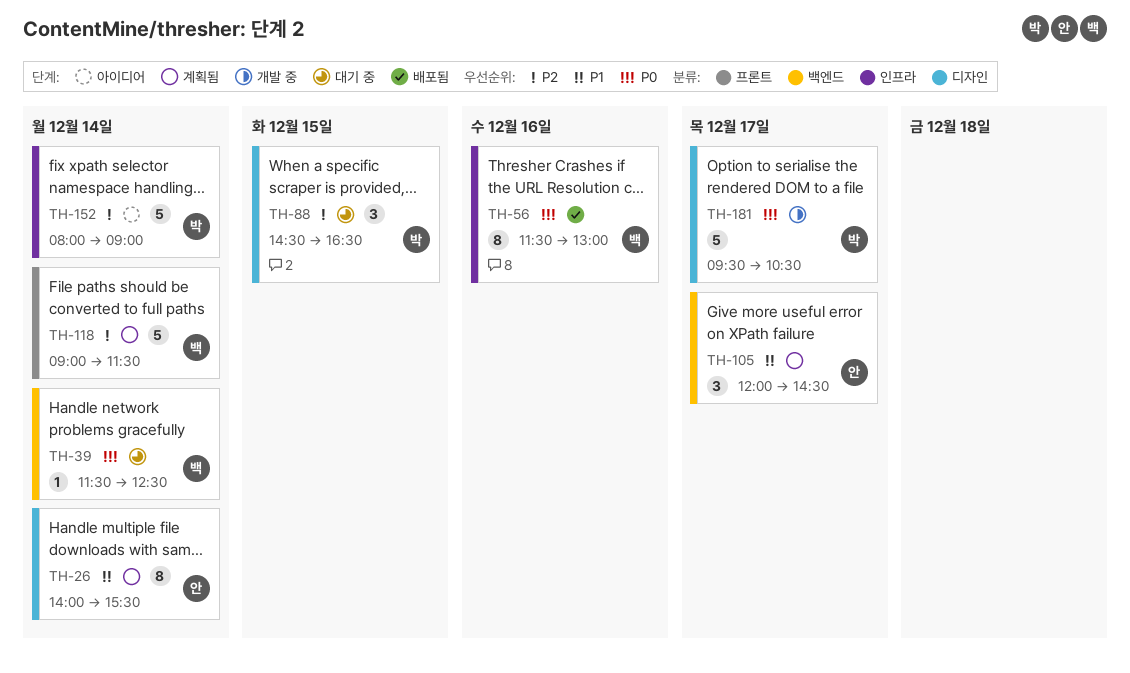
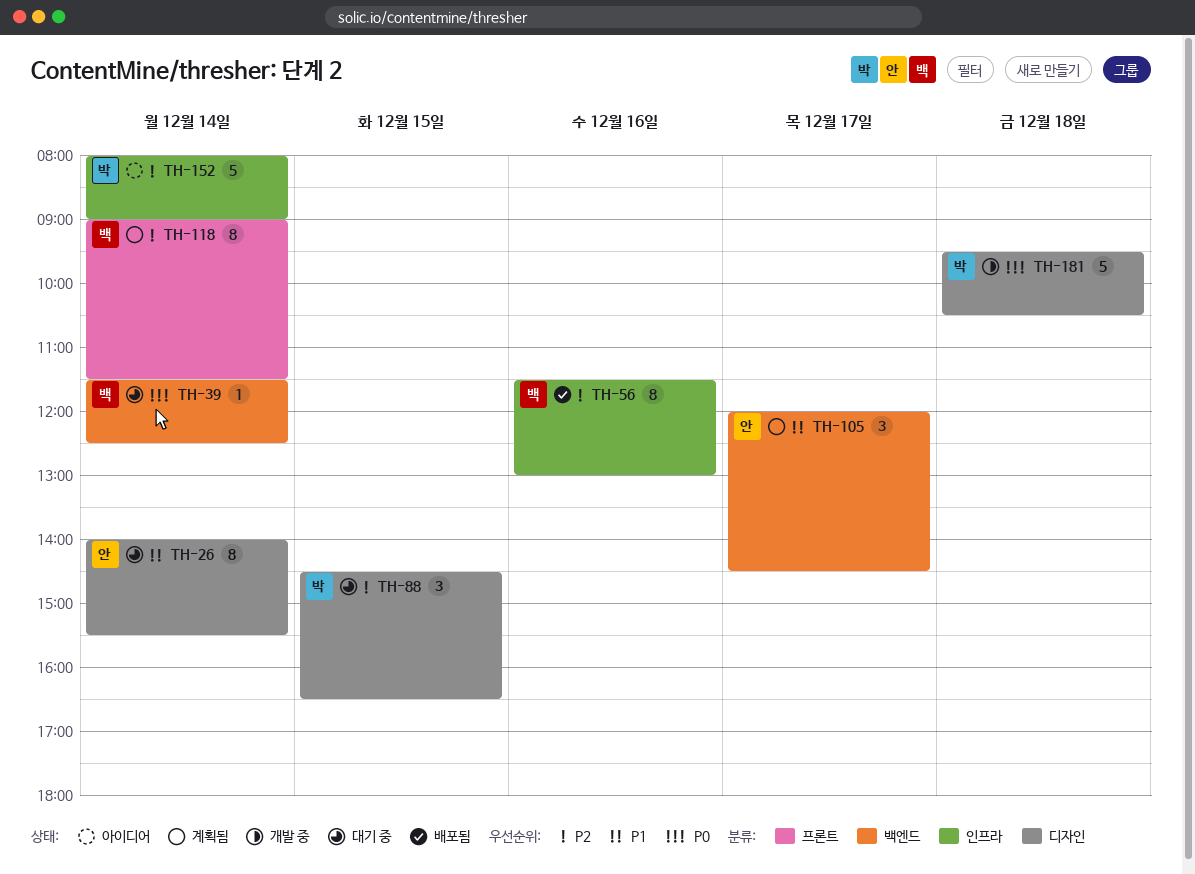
TH-26, status: 계획됨 -> 대기 중
TH-56, priority: P0 -> P2
TH-118, estimate: 5 -> 8
TH-181, day: Dec 17 -> Dec 18

